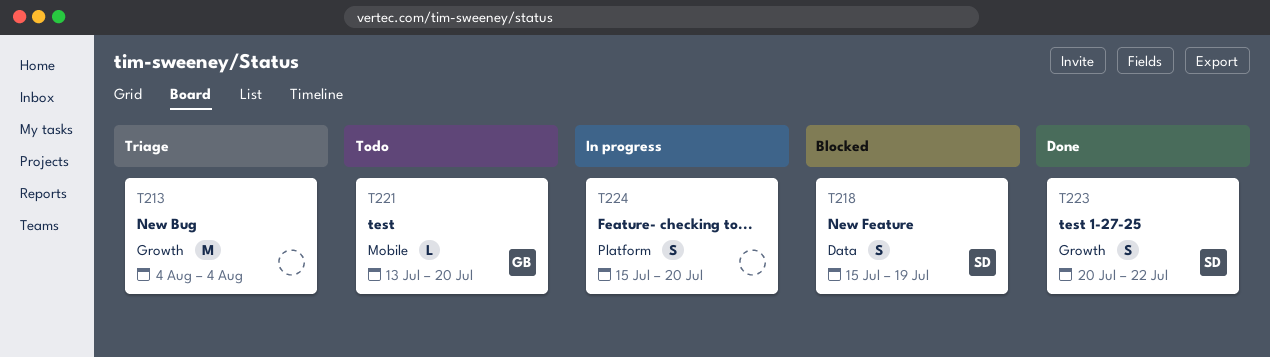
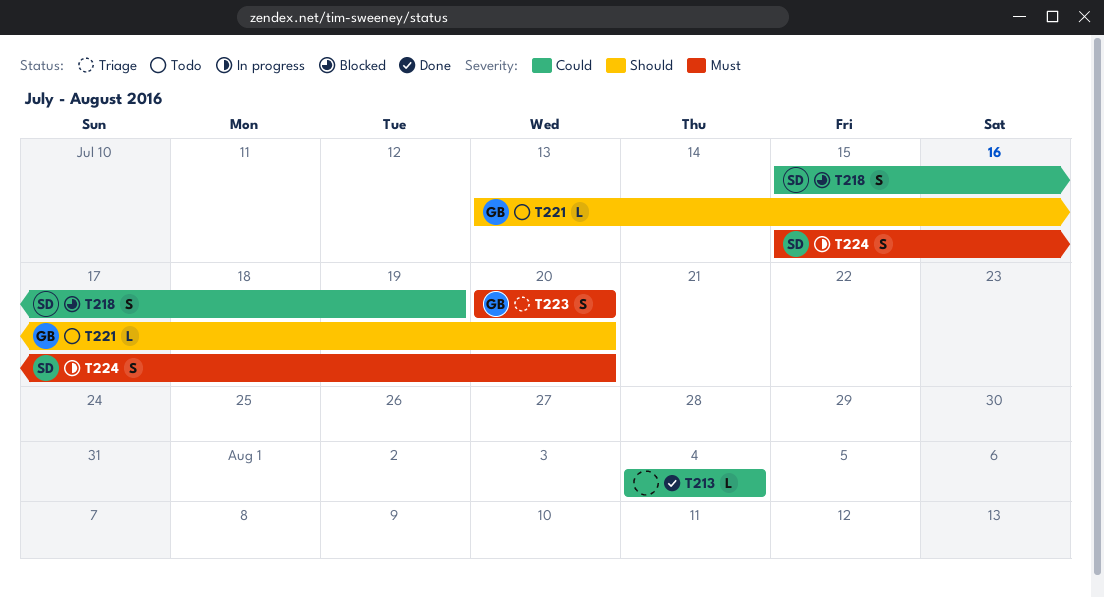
T213, status: Triage -> Done
T213, estimate: M -> L
T223, status: Done -> Triage
T223, owner: SD -> GB
T223, due: Jul 22 -> Jul 20
T224, owner: none -> SD

